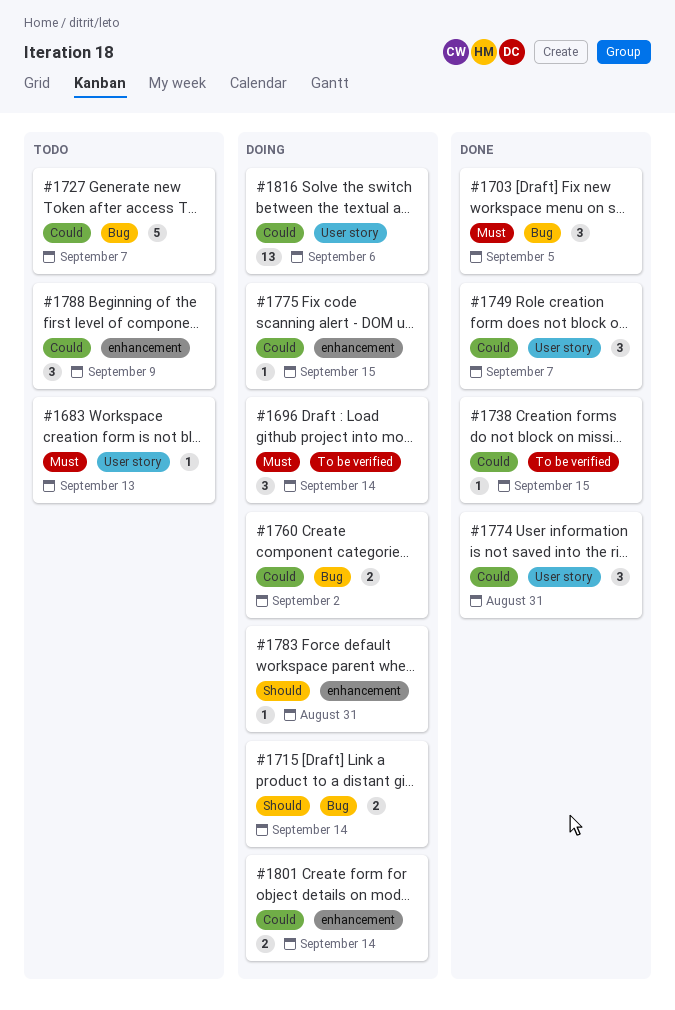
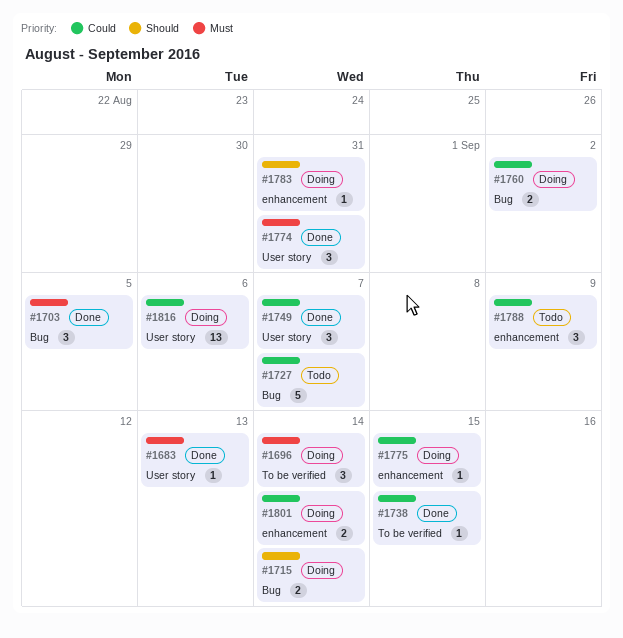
#1683, status: Todo -> Done
#1774, priority: Could -> Must

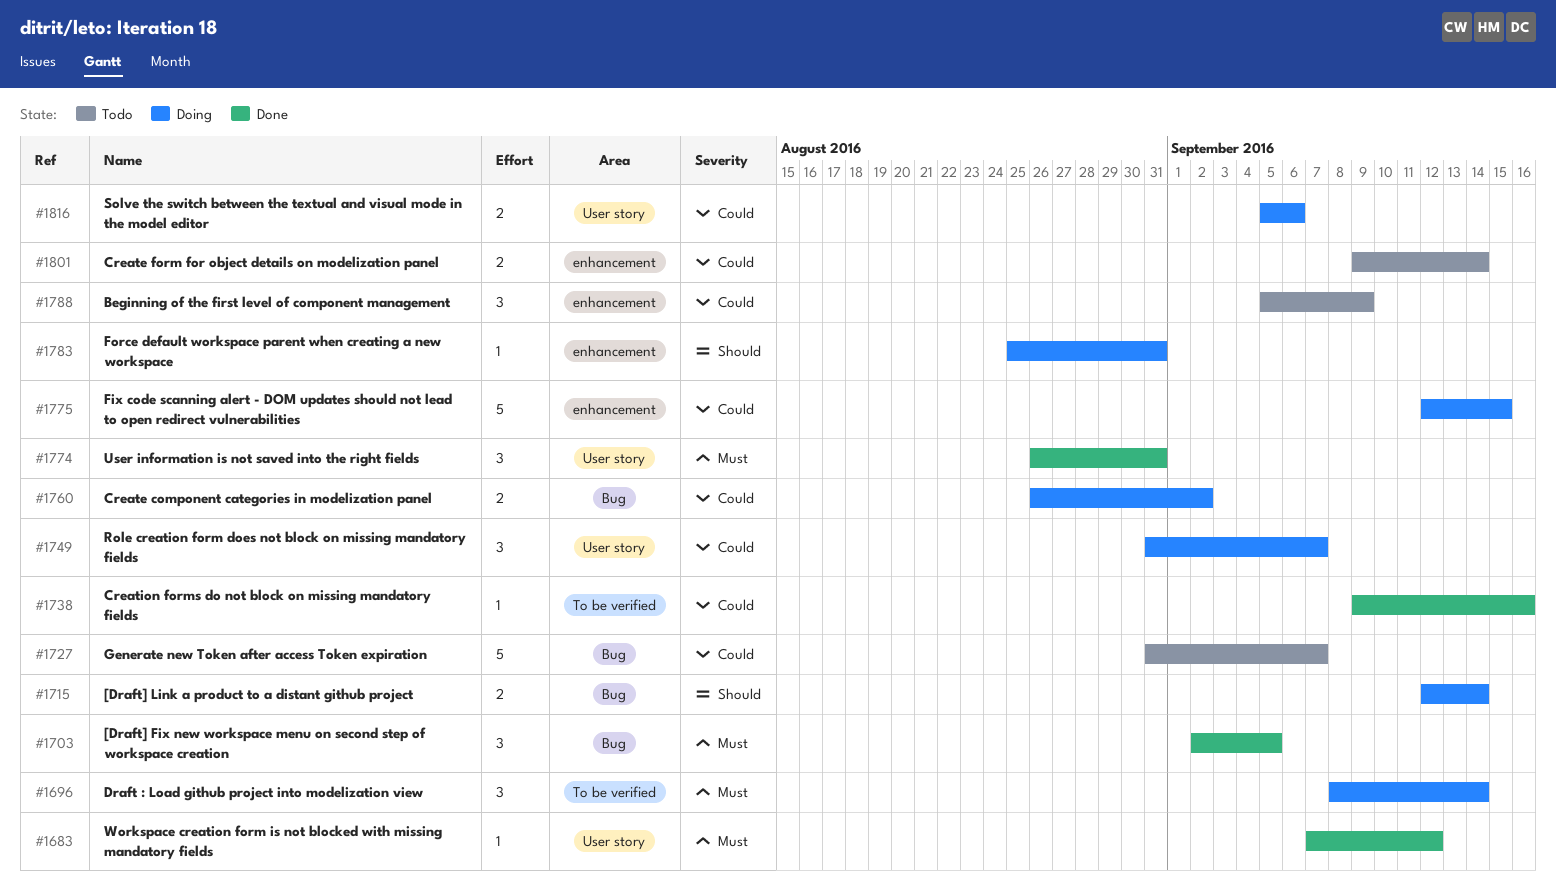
#1683, due: Sep 13 -> Sep 12
#1738, due: Sep 15 -> Sep 16
#1749, status: Done -> Doing
#1775, estimate: 1 -> 5
#1801, status: Doing -> Todo
#1816, estimate: 13 -> 2

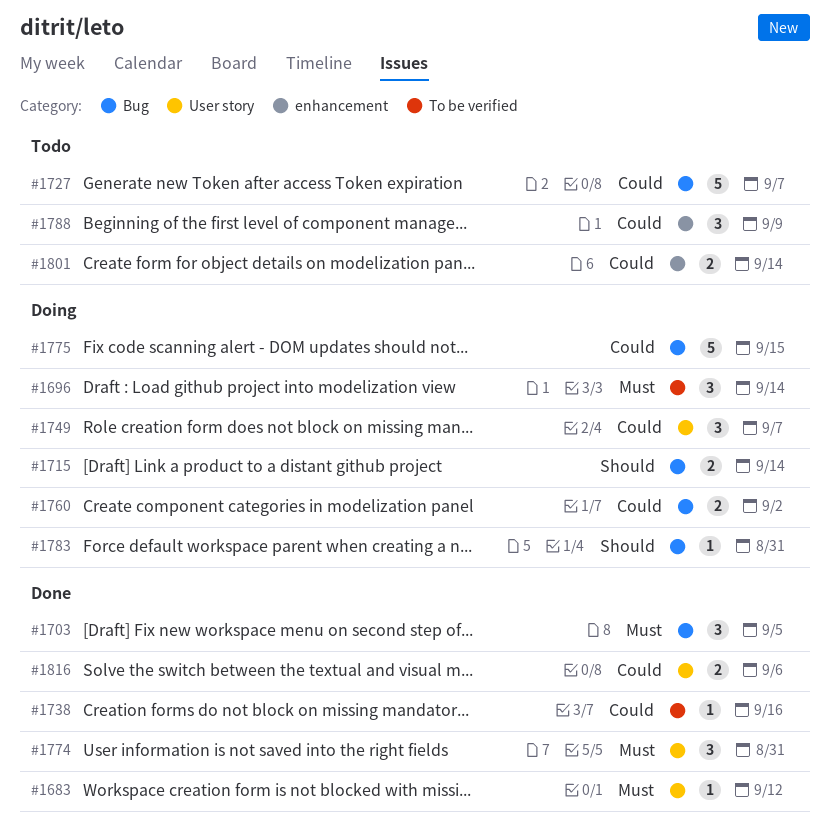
#1775, label: enhancement -> Bug
#1783, label: enhancement -> Bug
#1816, status: Doing -> Done

